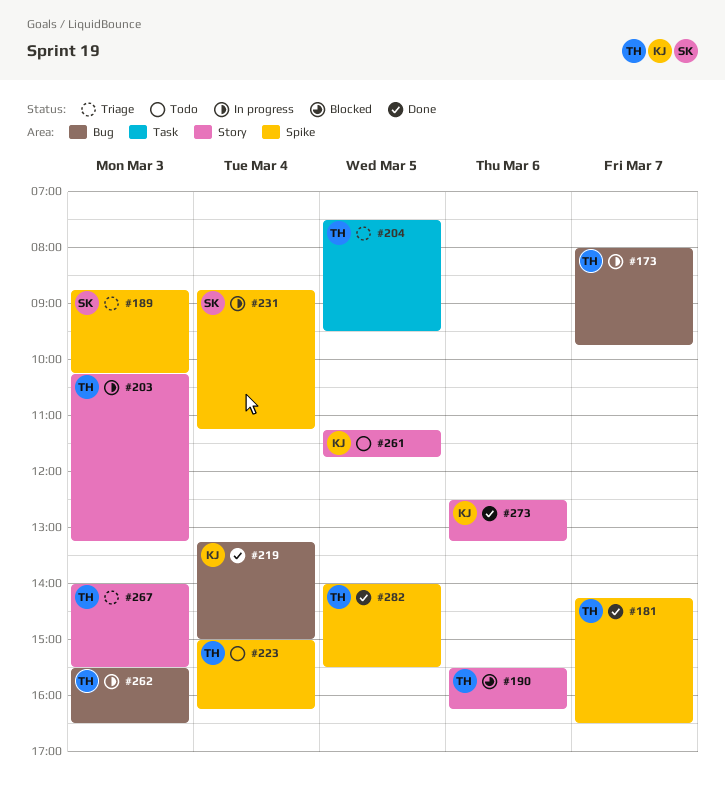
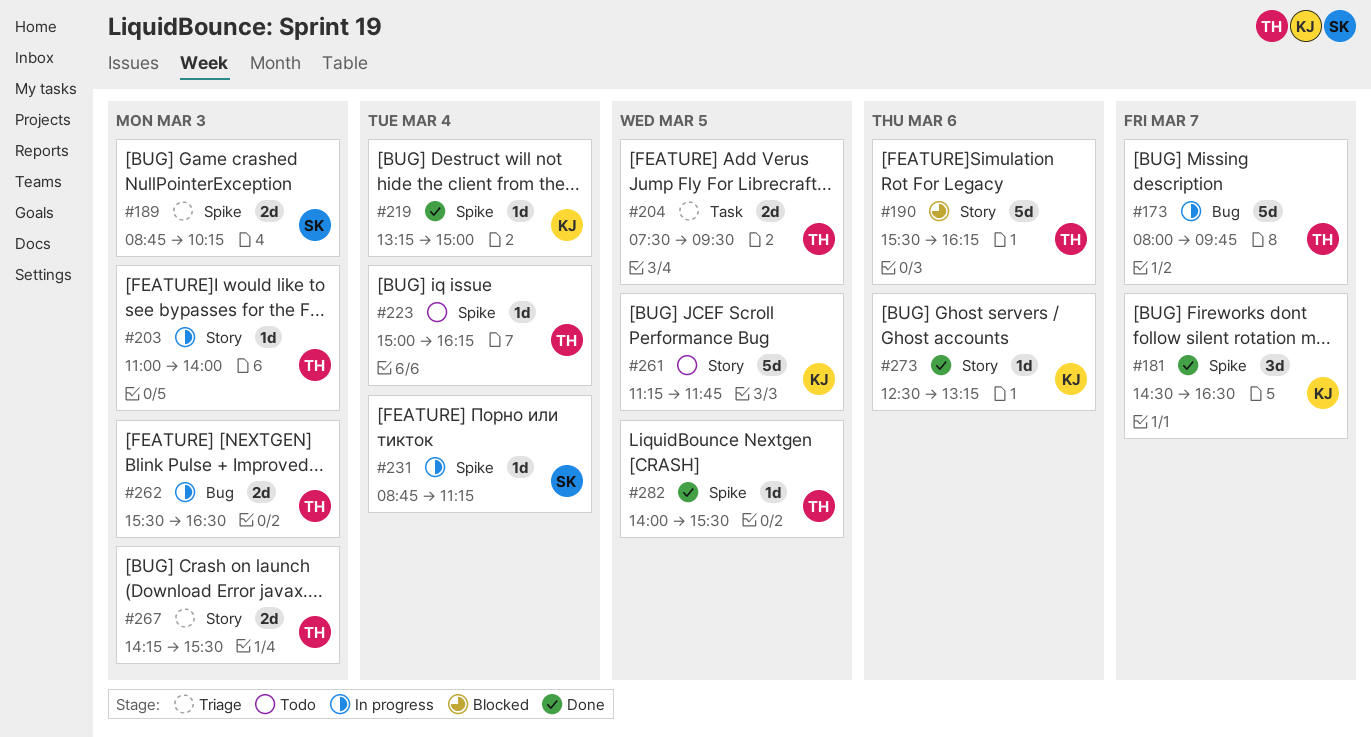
#181, owner: TH -> KJ
#181, begins: 14:15 -> 14:30
#203, begins: 10:15 -> 11:00
#203, ends: 13:15 -> 14:00
#219, label: Bug -> Spike
#267, begins: 14:00 -> 14:15

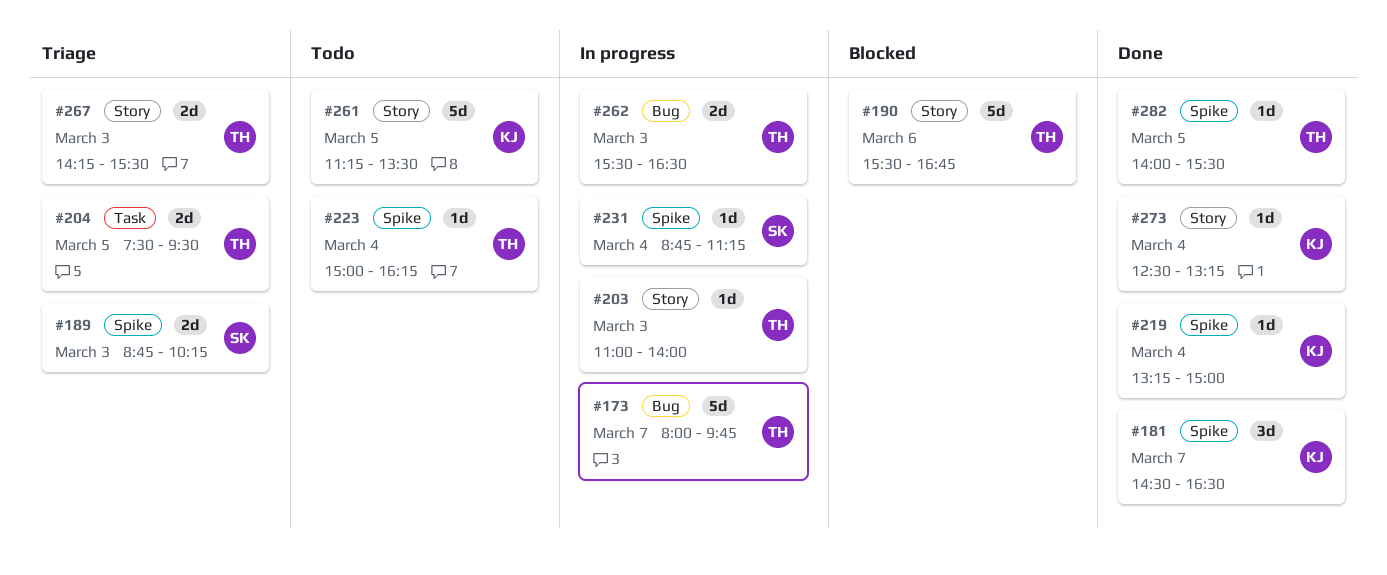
#190, ends: 16:15 -> 16:45
#261, ends: 11:45 -> 13:30
#273, day: Mar 6 -> Mar 4

